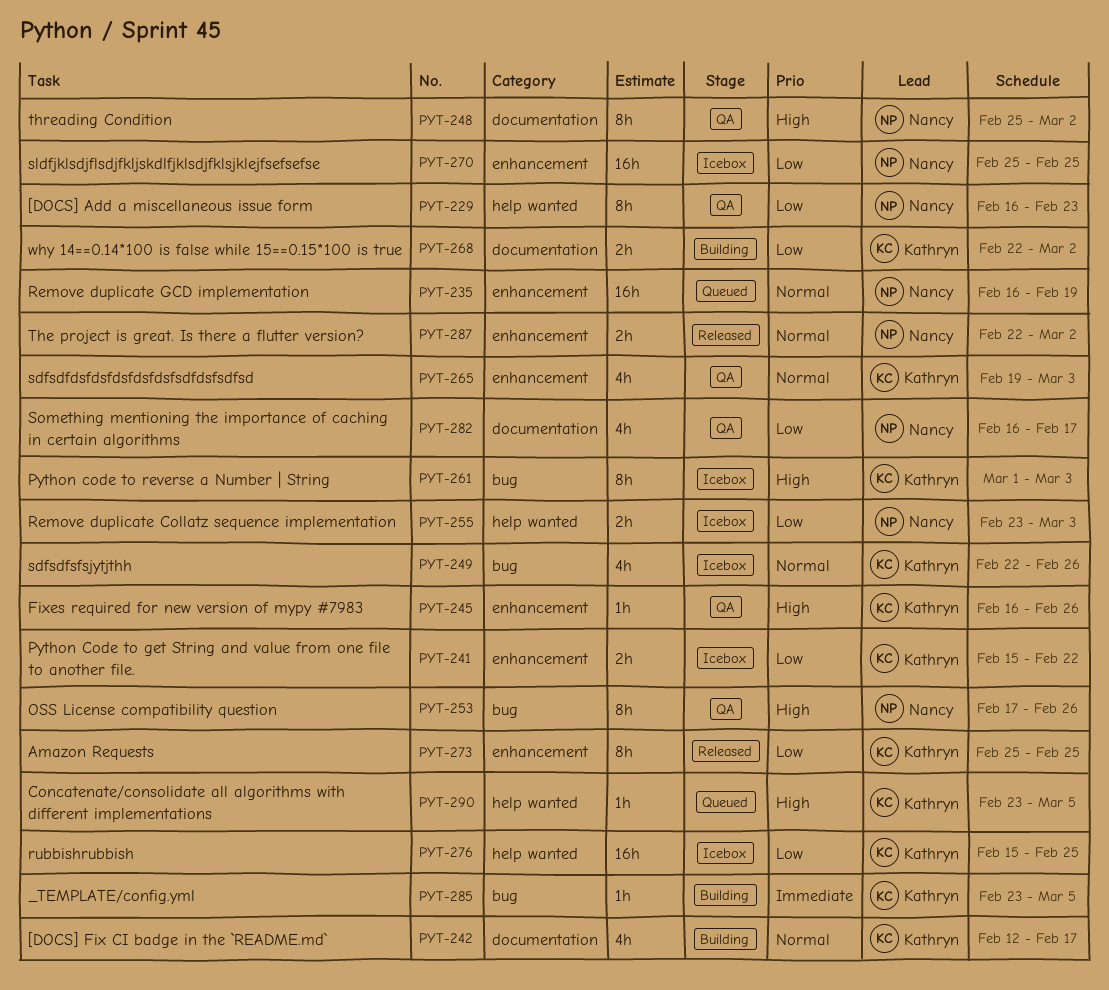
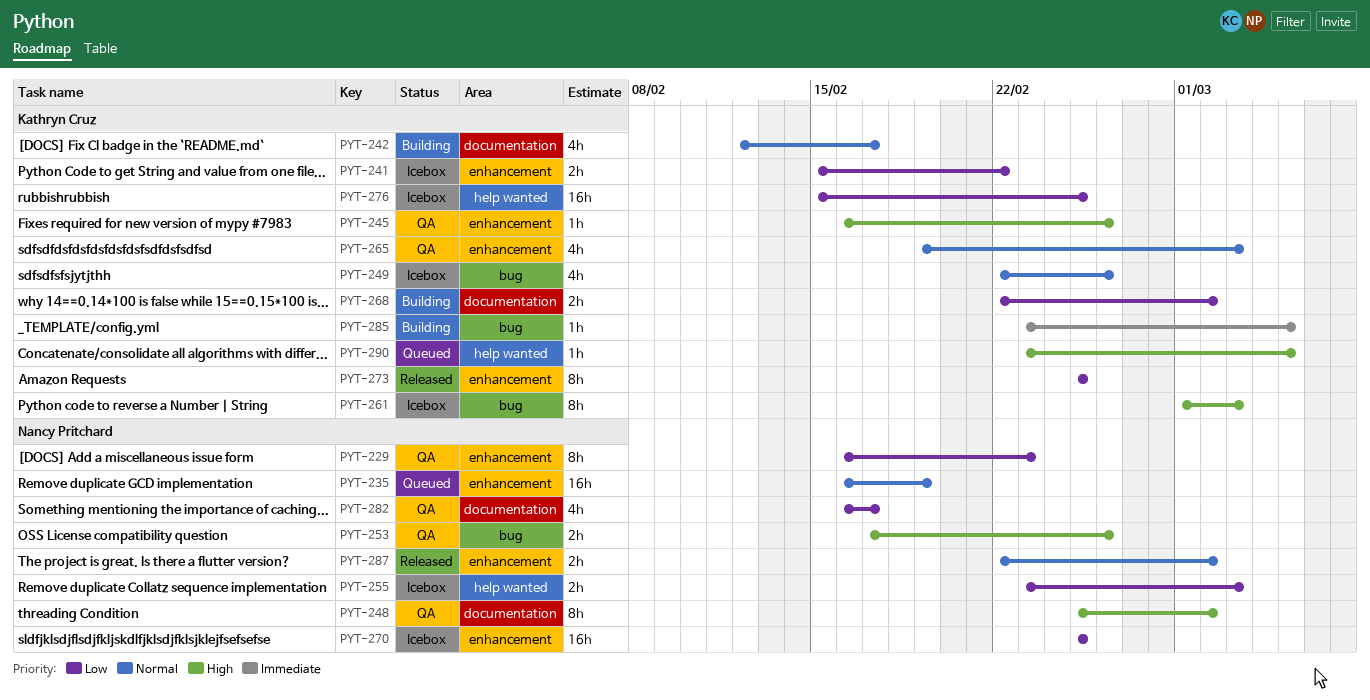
PYT-229, label: help wanted -> enhancement
PYT-253, estimate: 8h -> 2h

